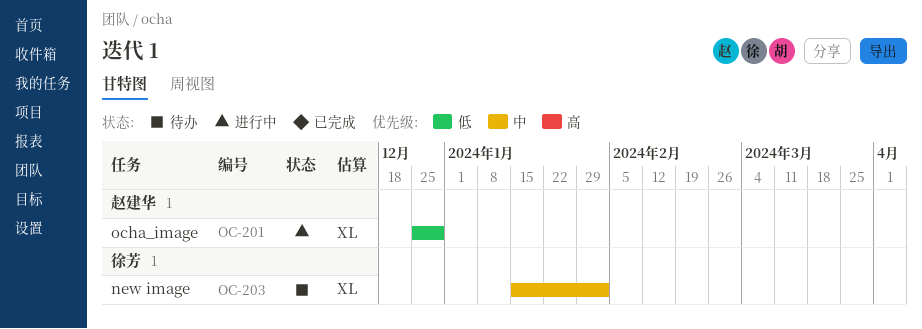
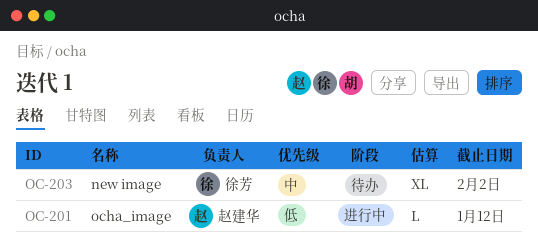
OC-201, estimate: XL -> L
OC-201, due: Dec 29 -> Jan 12

